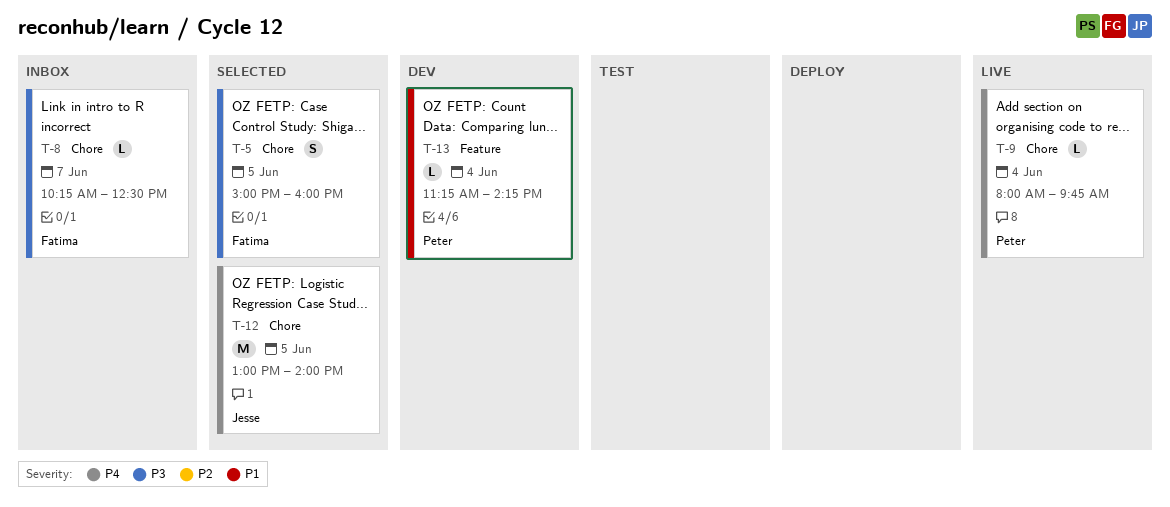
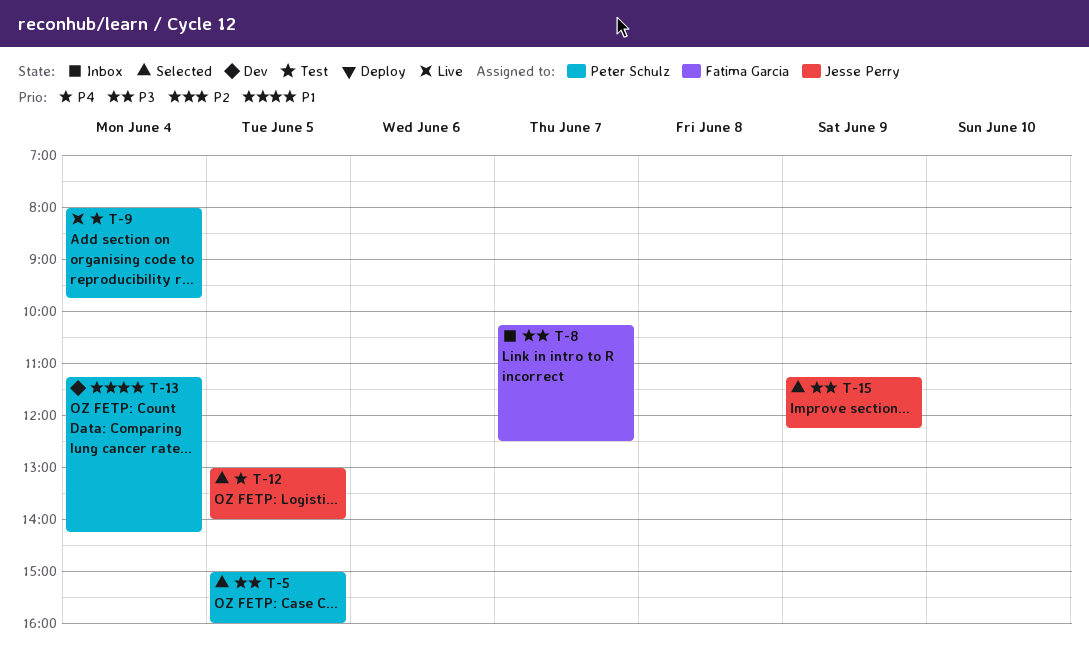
T-5, owner: Fatima Garcia -> Peter Schulz
T-15: none -> present

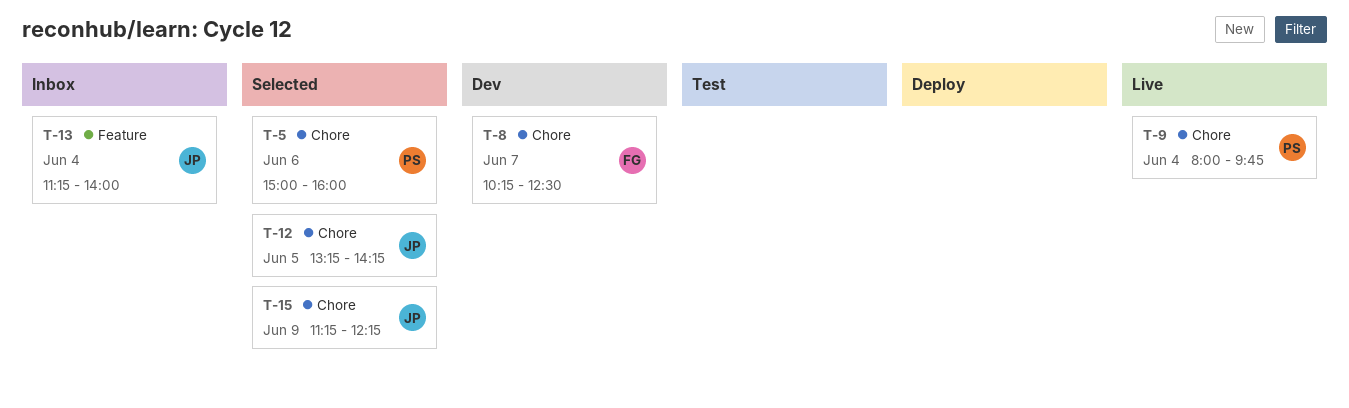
T-5, day: Jun 5 -> Jun 6
T-8, status: Inbox -> Dev
T-12, begins: 13:00 -> 13:15
T-12, ends: 14:00 -> 14:15
T-13, status: Dev -> Inbox
T-13, owner: Peter Schulz -> Jesse Perry
T-13, ends: 14:15 -> 14:00

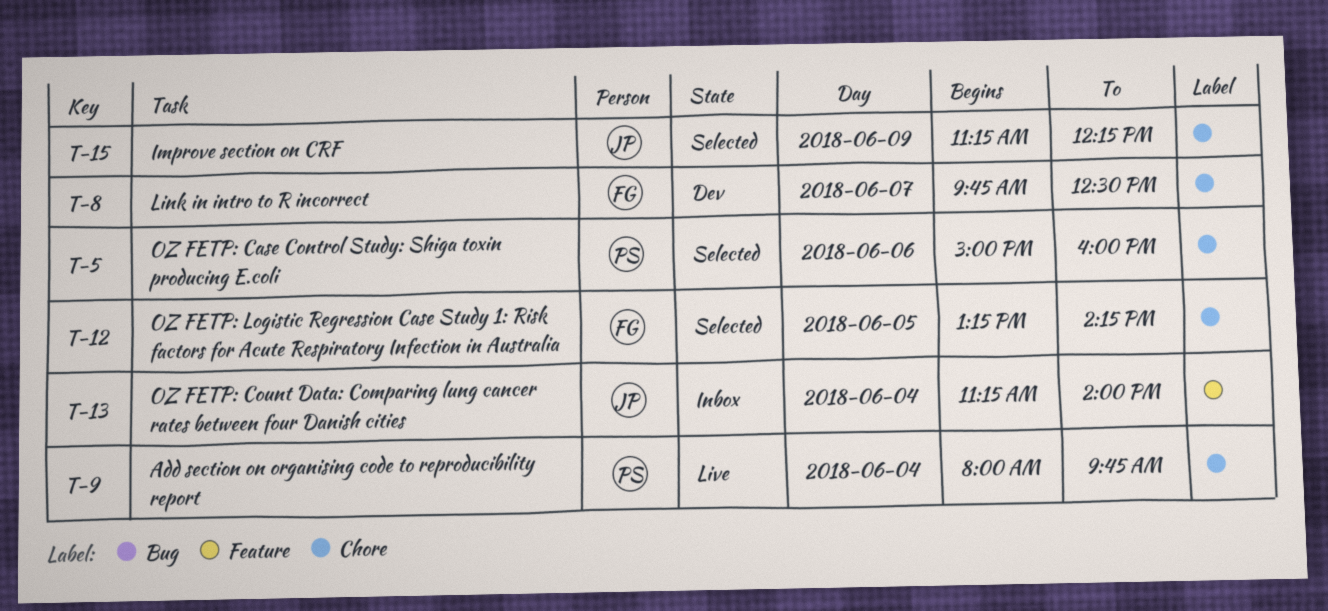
T-8, begins: 10:15 -> 09:45
T-12, owner: JP -> FG

